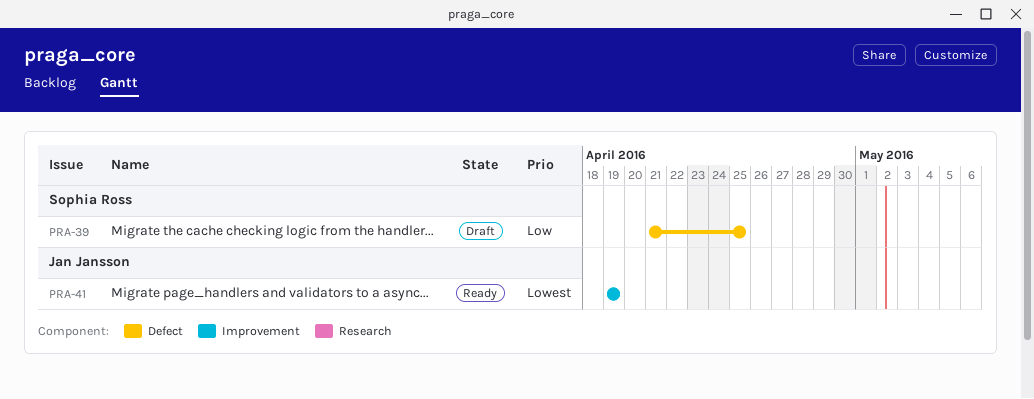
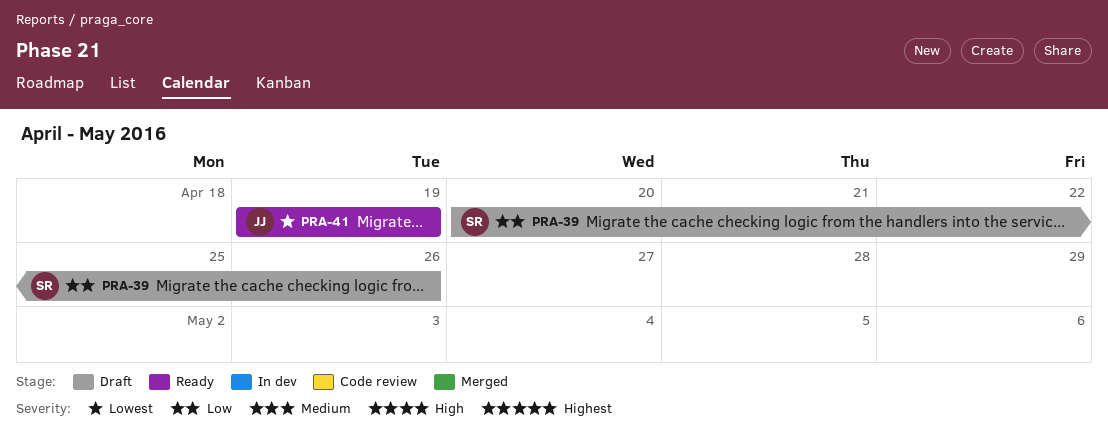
PRA-39, start: Apr 21 -> Apr 20
PRA-39, due: Apr 25 -> Apr 26

